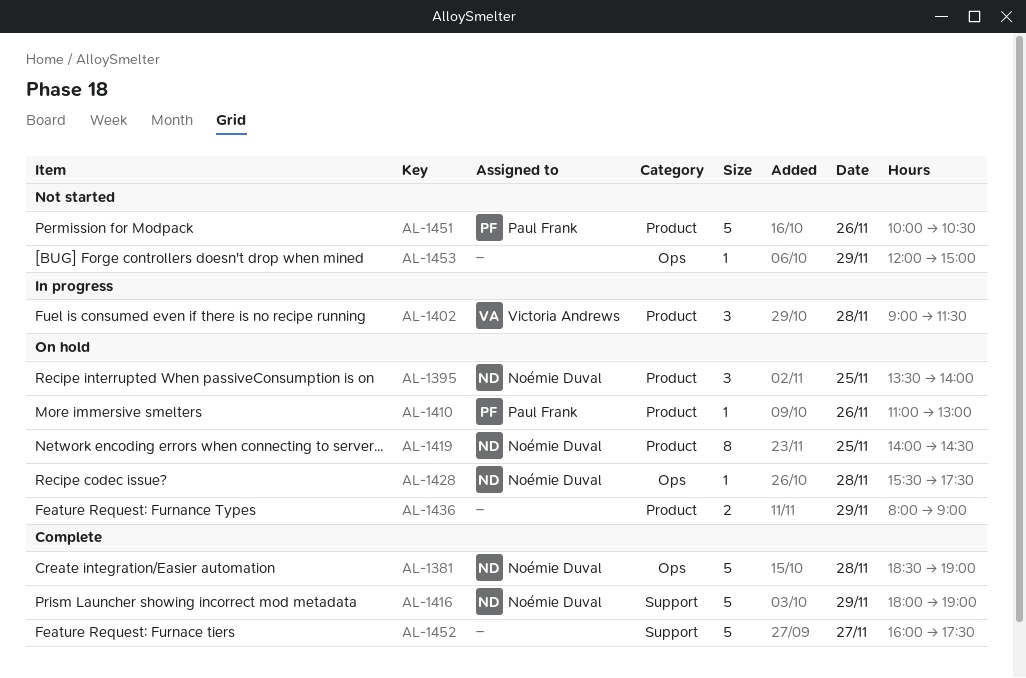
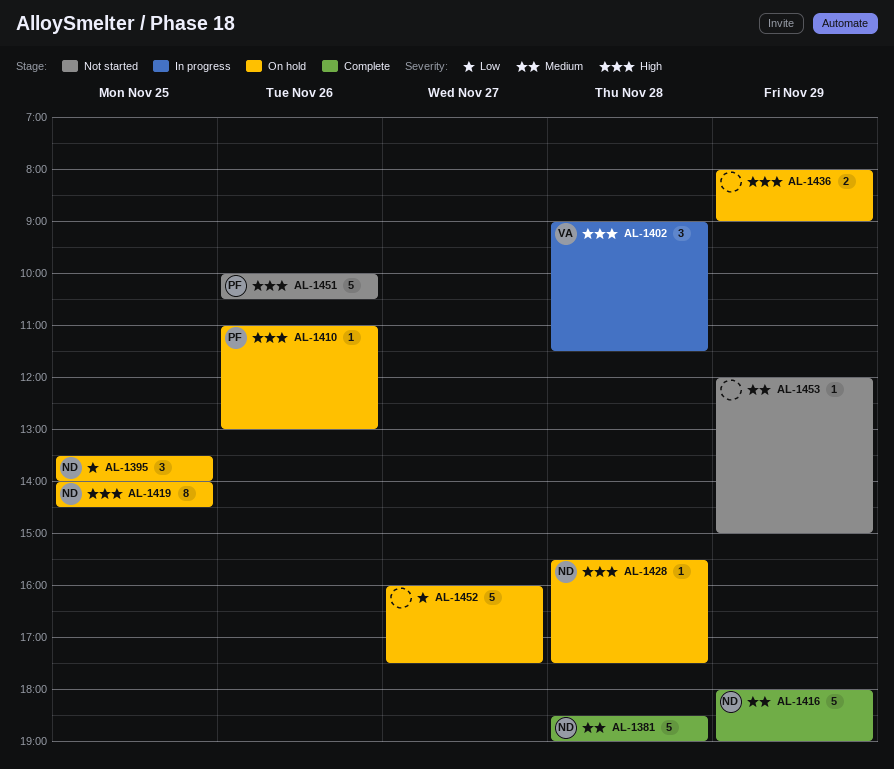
AL-1452, status: Complete -> On hold

